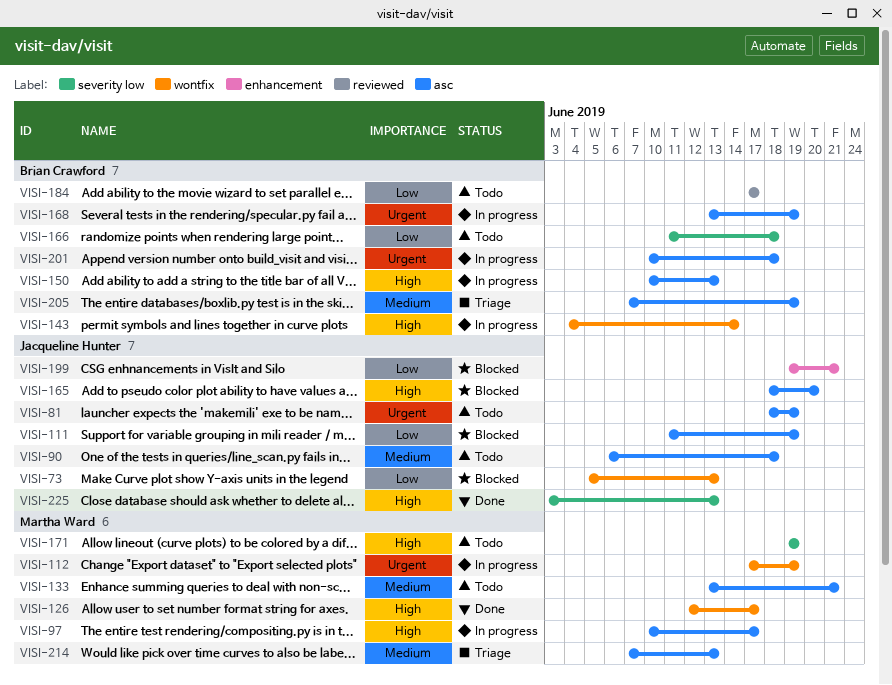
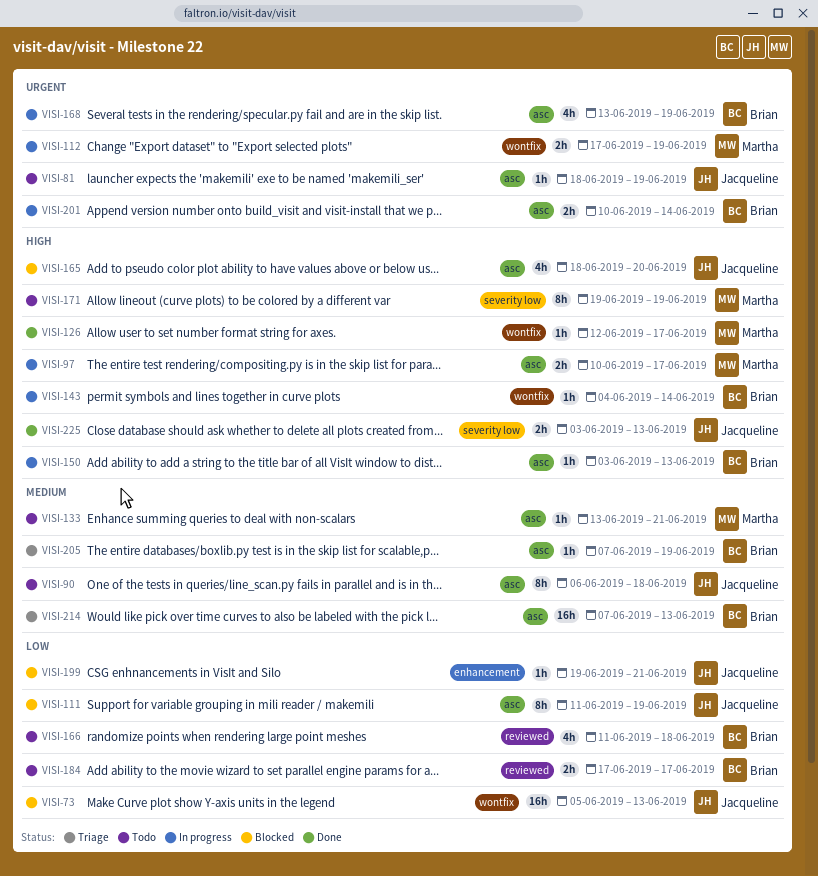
VISI-150, start: Jun 10 -> Jun 3
VISI-166, label: severity low -> reviewed
VISI-201, due: Jun 18 -> Jun 14
VISI-214, owner: Martha Ward -> Brian Crawford

